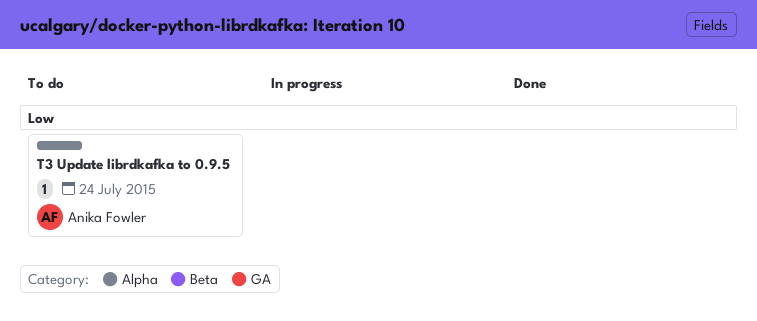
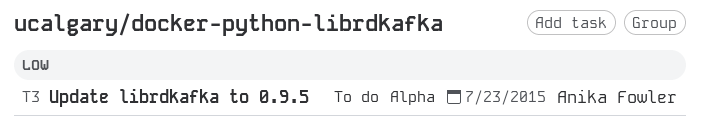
T3, due: Jul 24 -> Jul 23

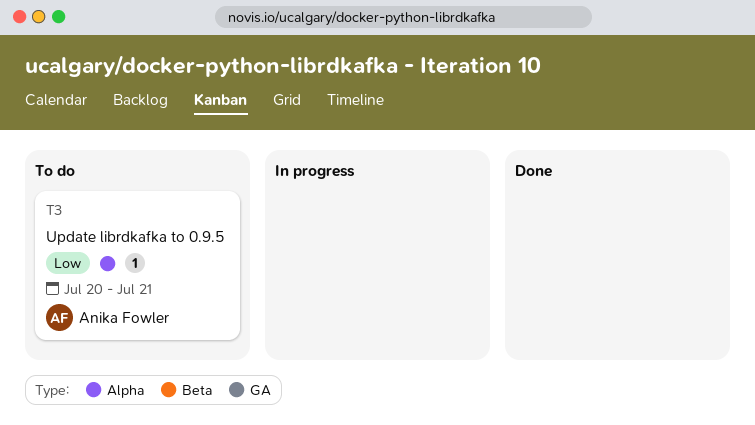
T3, due: Jul 23 -> Jul 21

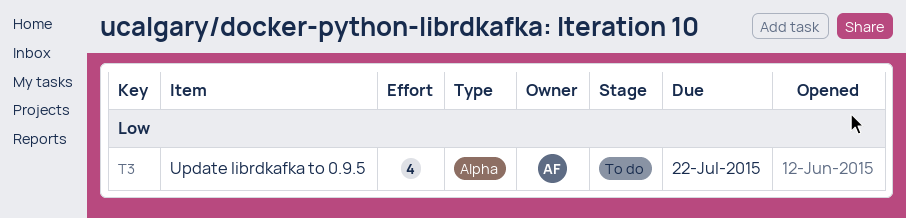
T3, estimate: 1 -> 4
T3, due: Jul 21 -> Jul 22

